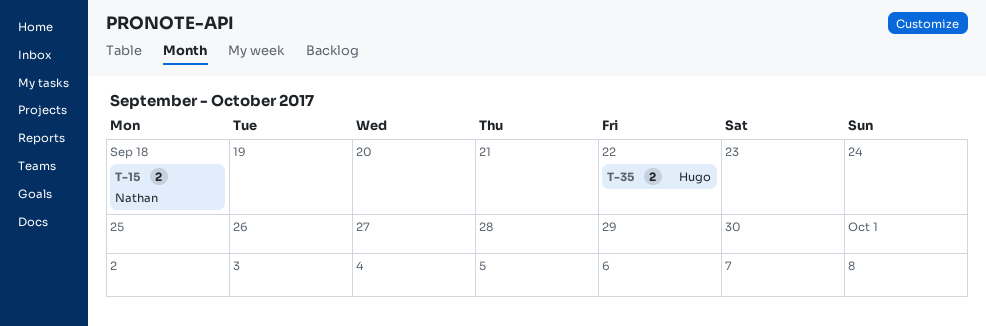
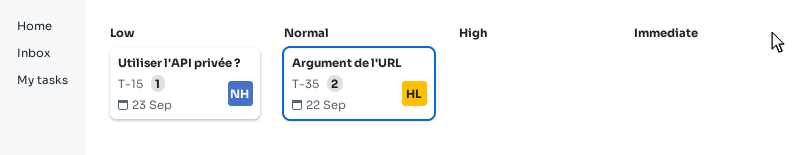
T-15, estimate: 2 -> 1
T-15, due: Sep 18 -> Sep 23

